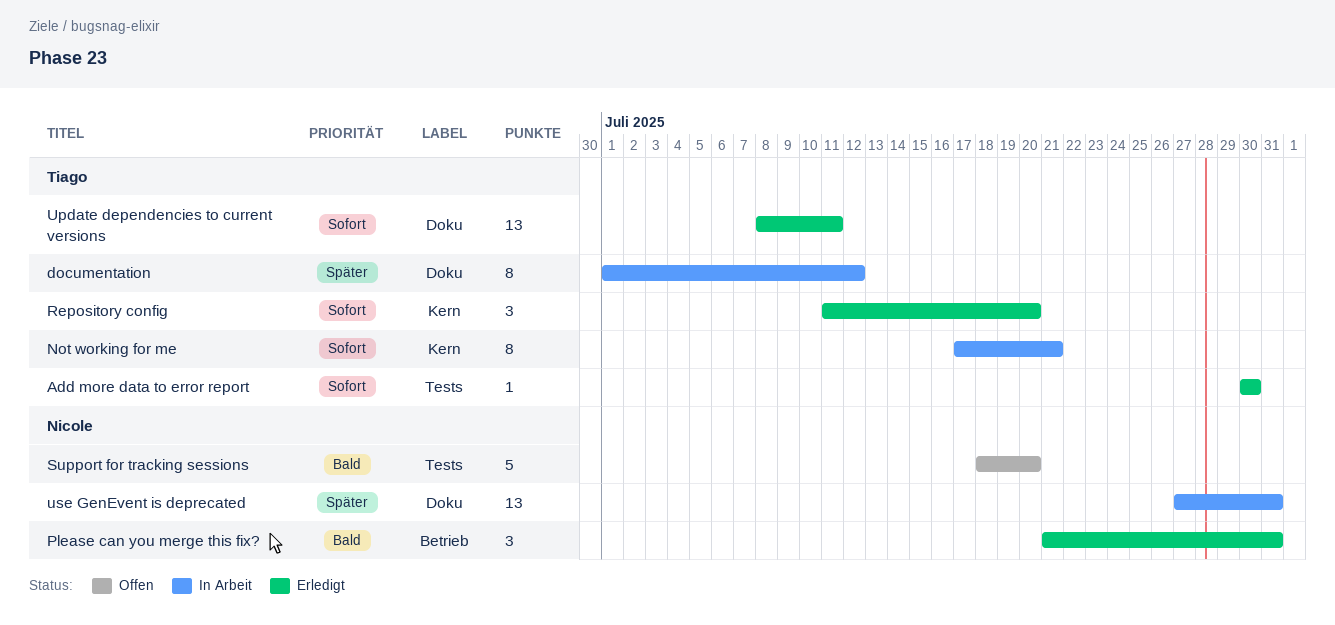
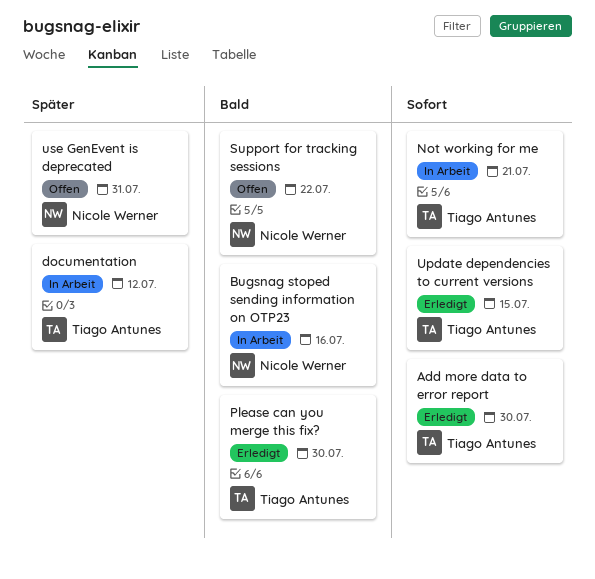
Bugsnag stoped sending information on OTP23: none -> present
Please can you merge this fix?, owner: Nicole Werner -> Tiago Antunes
Please can you merge this fix?, due: Jul 31 -> Jul 30
Repository config: present -> none
Support for tracking sessions, due: Jul 20 -> Jul 22
Update dependencies to current versions, due: Jul 11 -> Jul 15
use GenEvent is deprecated, status: In Arbeit -> Offen

